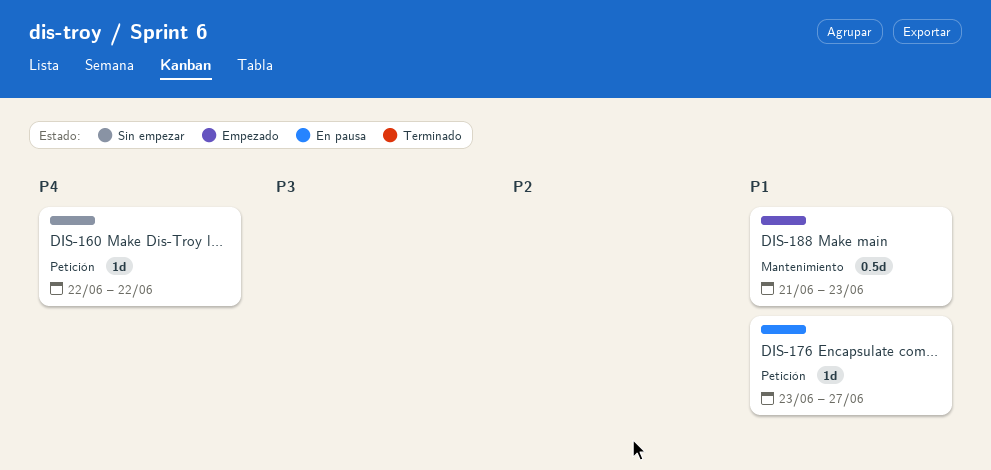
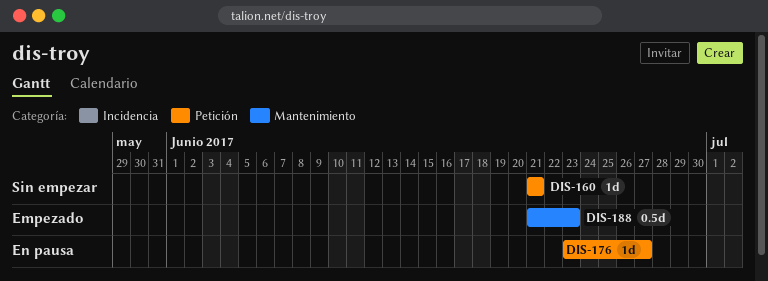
DIS-160, start: Jun 22 -> Jun 21
DIS-160, due: Jun 22 -> Jun 21

